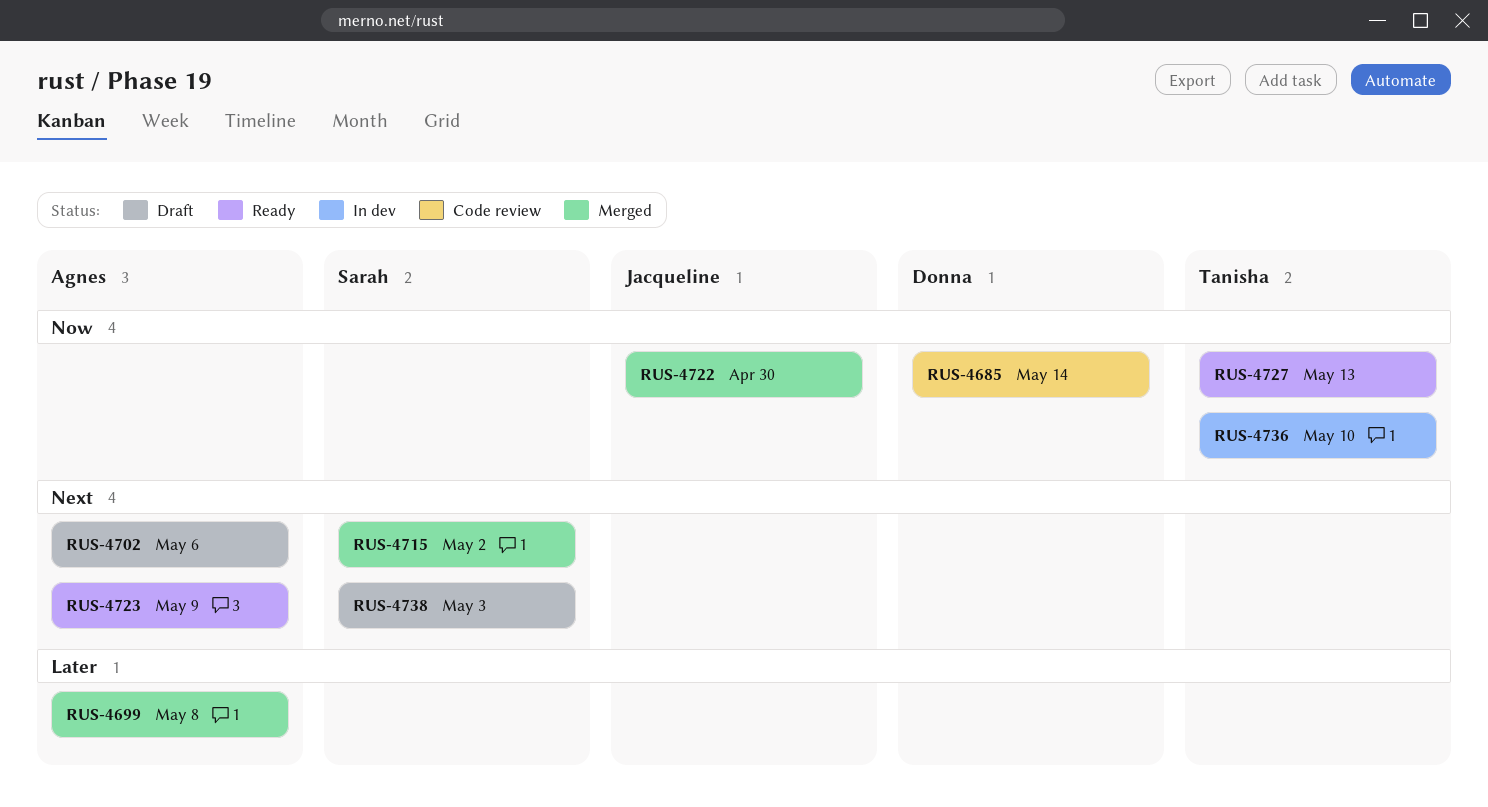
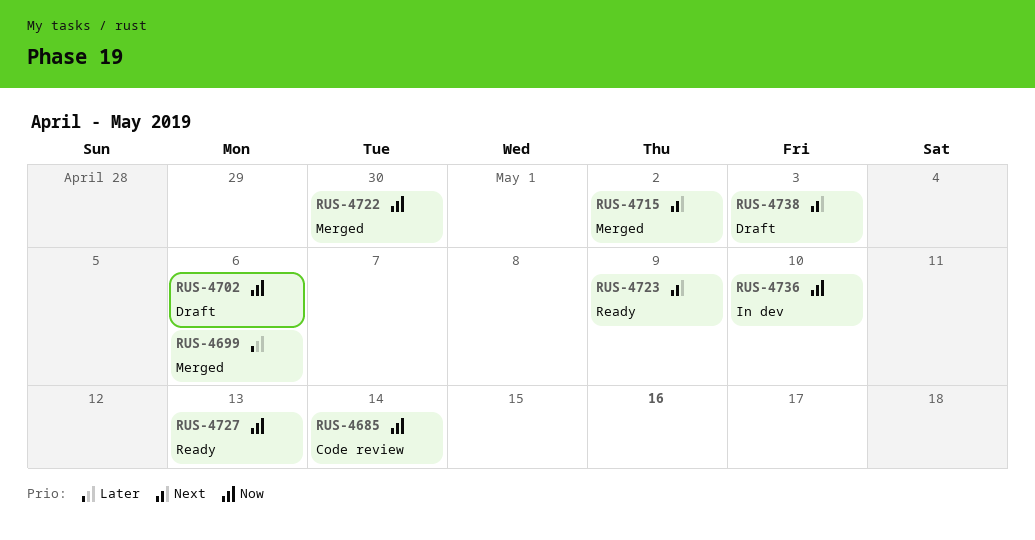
RUS-4699, due: May 8 -> May 6
RUS-4702, priority: Next -> Now

